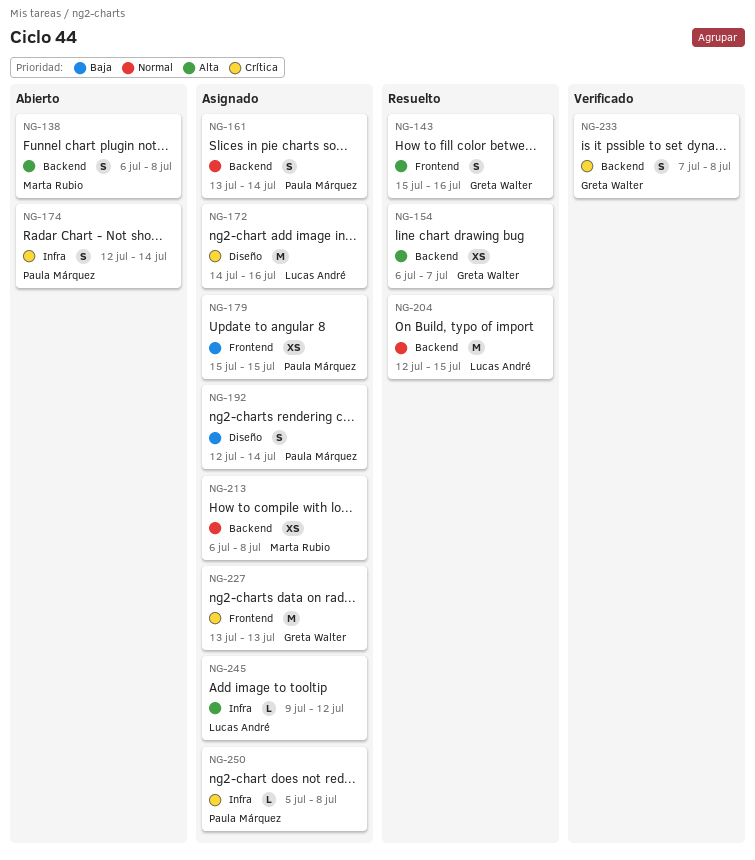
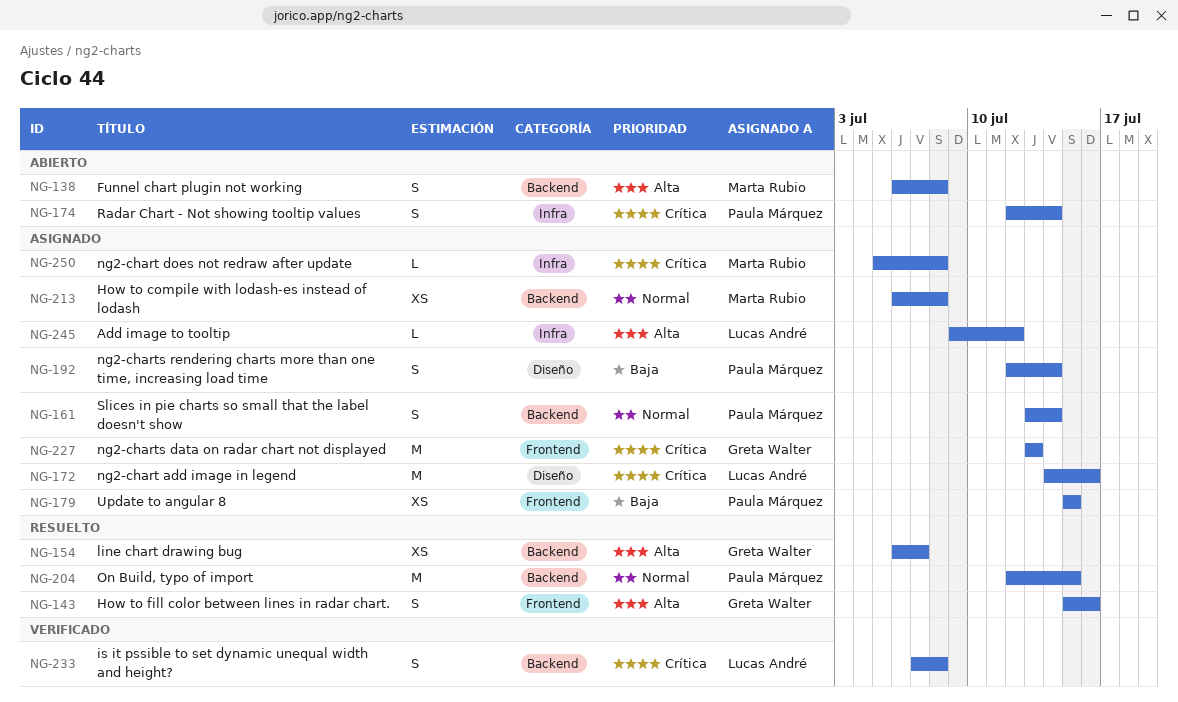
NG-204, owner: Lucas André -> Paula Márquez
NG-233, owner: Greta Walter -> Lucas André
NG-250, owner: Paula Márquez -> Marta Rubio

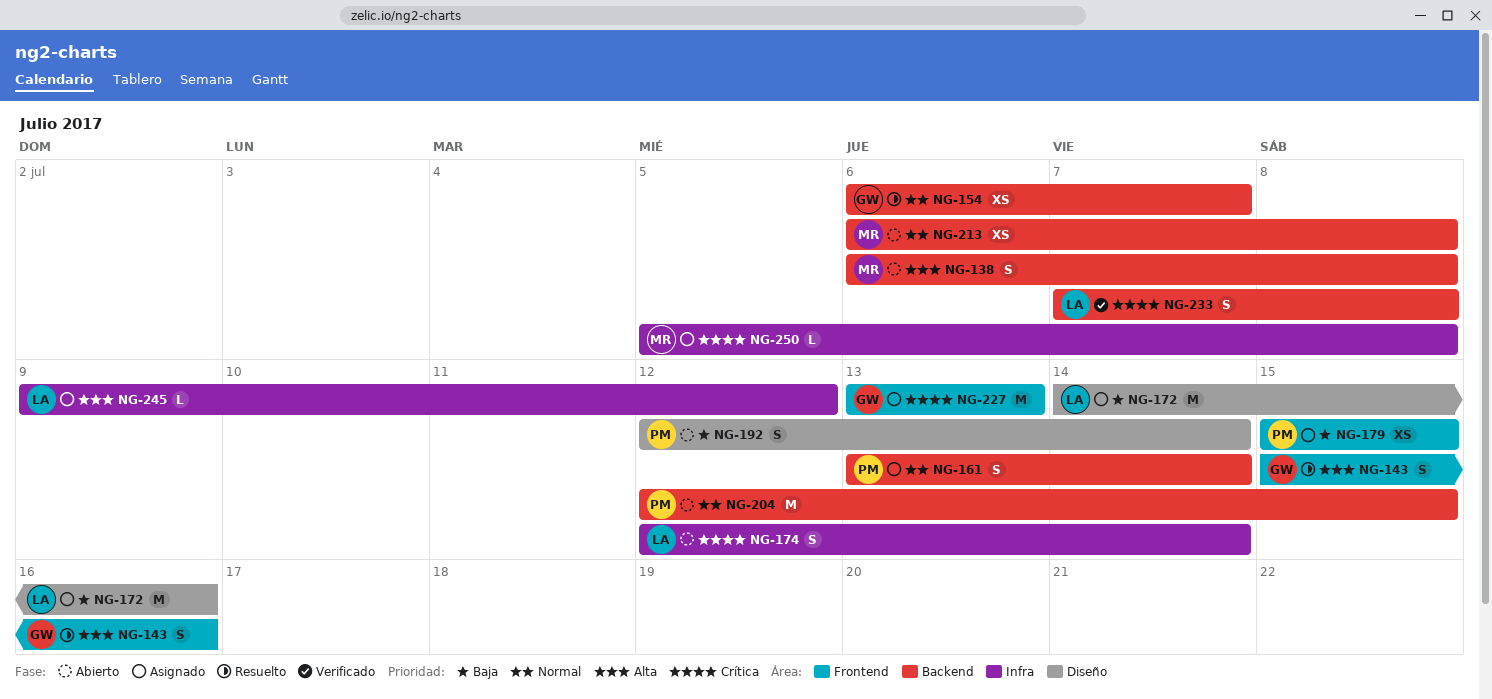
NG-154, priority: Alta -> Normal
NG-172, priority: Crítica -> Baja
NG-174, owner: Paula Márquez -> Lucas André
NG-192, status: Asignado -> Abierto
NG-204, status: Resuelto -> Abierto
NG-213, status: Asignado -> Abierto

